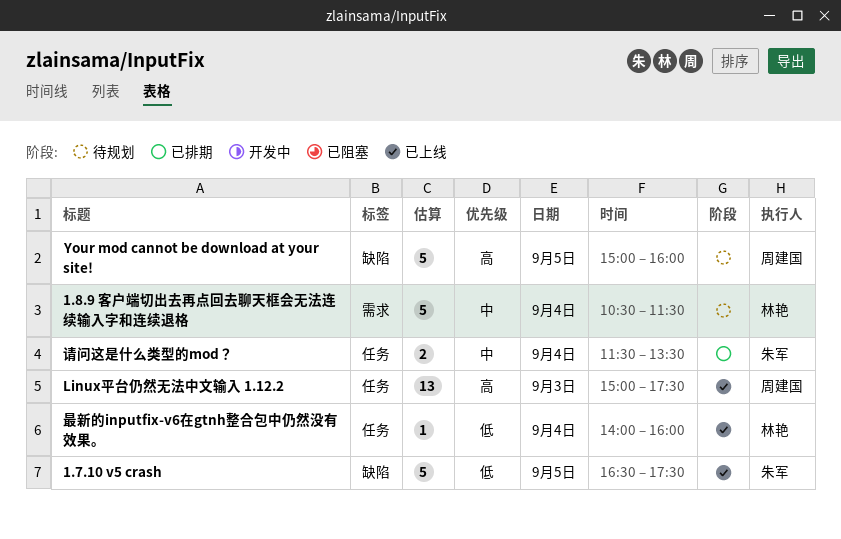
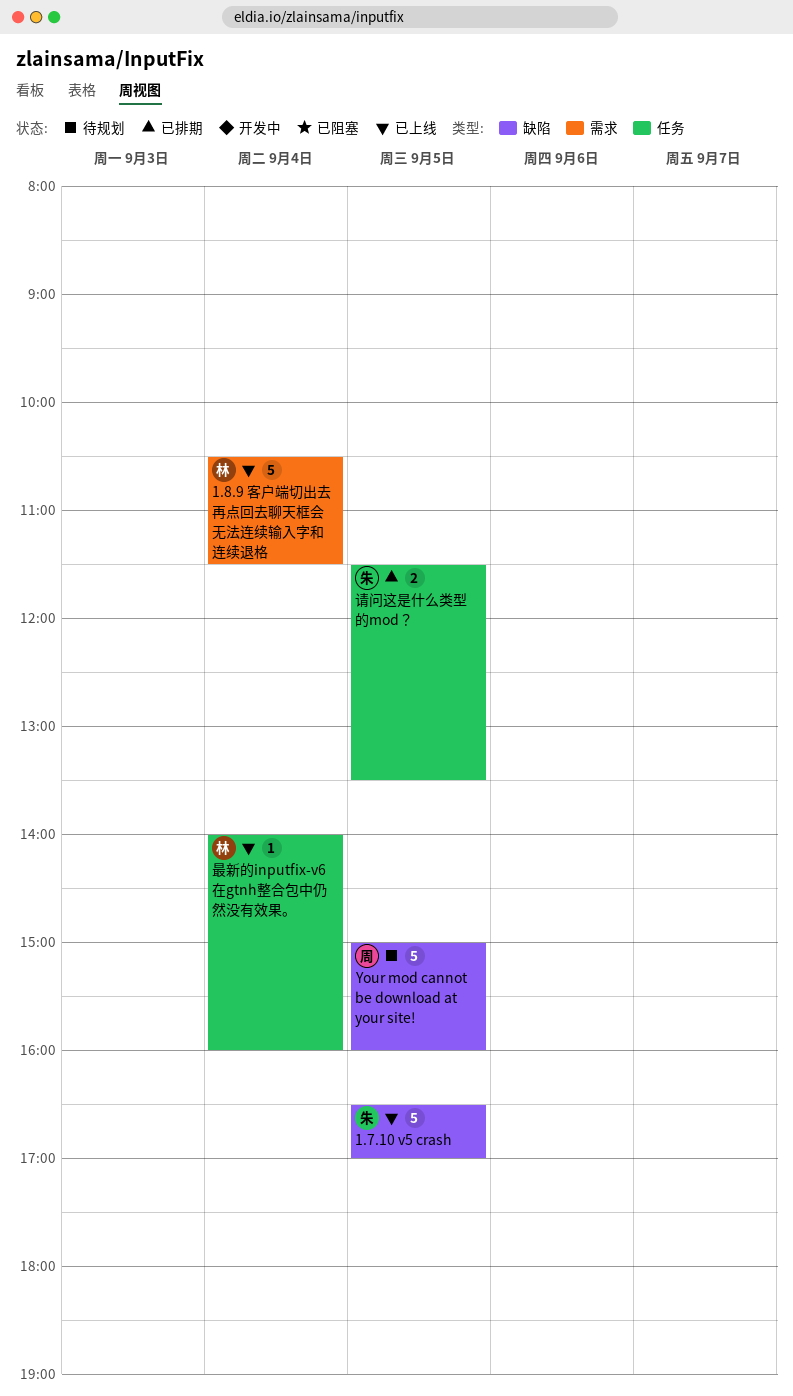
1.7.10 v5 crash, ends: 17:30 -> 17:00
1.8.9 客户端切出去再点回去聊天框会无法连续输入字和连续退格, status: 待规划 -> 已上线
Linux平台仍然无法中文输入 1.12.2: present -> none
请问这是什么类型的mod？, day: Sep 4 -> Sep 5

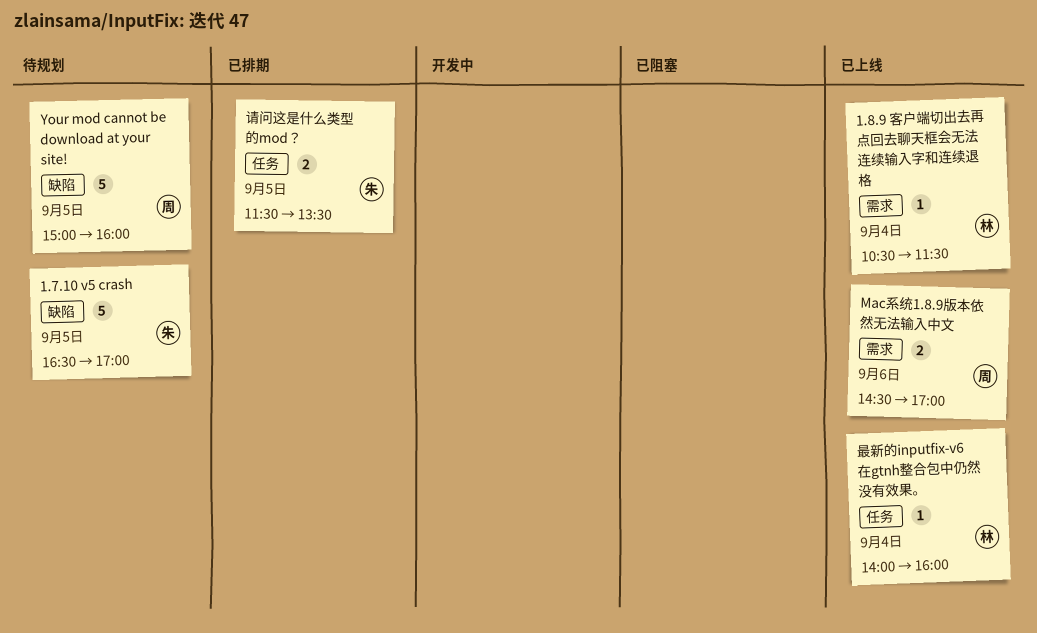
1.7.10 v5 crash, status: 已上线 -> 待规划
1.8.9 客户端切出去再点回去聊天框会无法连续输入字和连续退格, estimate: 5 -> 1
Mac系统1.8.9版本依然无法输入中文: none -> present

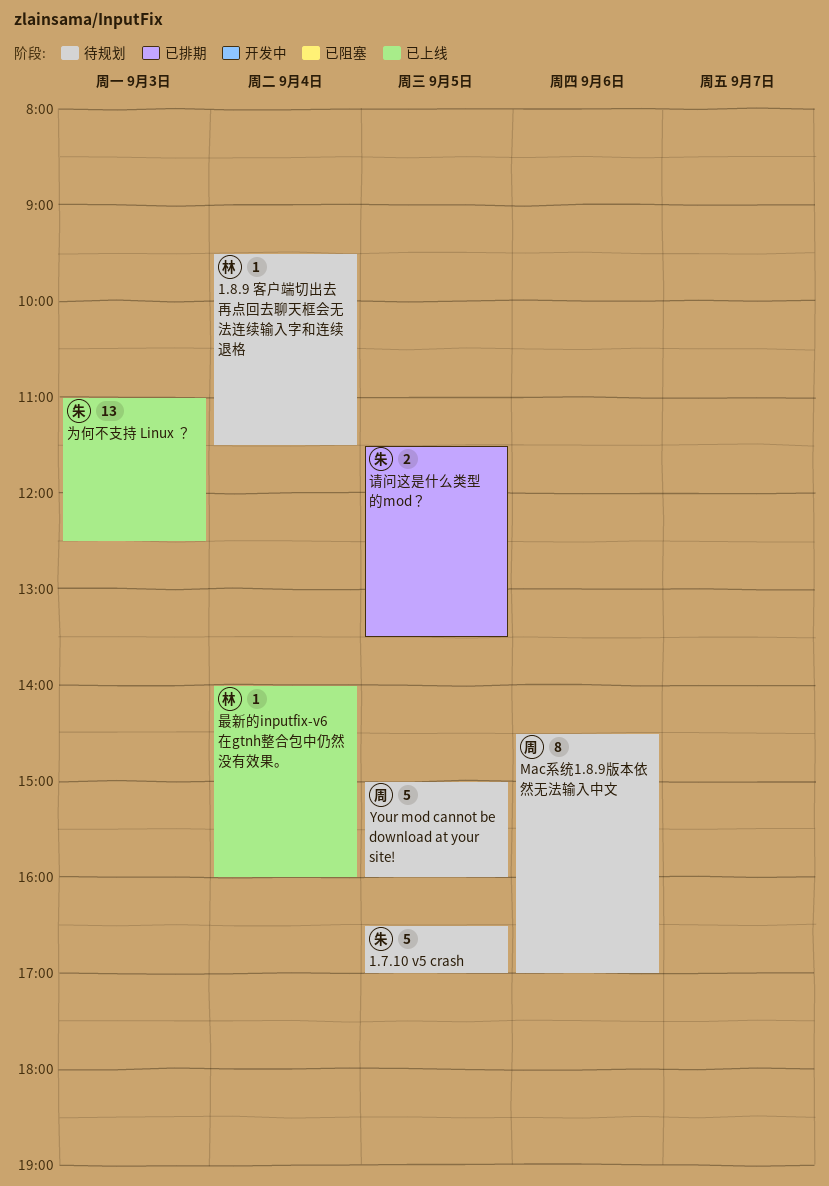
1.8.9 客户端切出去再点回去聊天框会无法连续输入字和连续退格, status: 已上线 -> 待规划
1.8.9 客户端切出去再点回去聊天框会无法连续输入字和连续退格, begins: 10:30 -> 09:30
Mac系统1.8.9版本依然无法输入中文, status: 已上线 -> 待规划
Mac系统1.8.9版本依然无法输入中文, estimate: 2 -> 8
为何不支持 Linux ？: none -> present

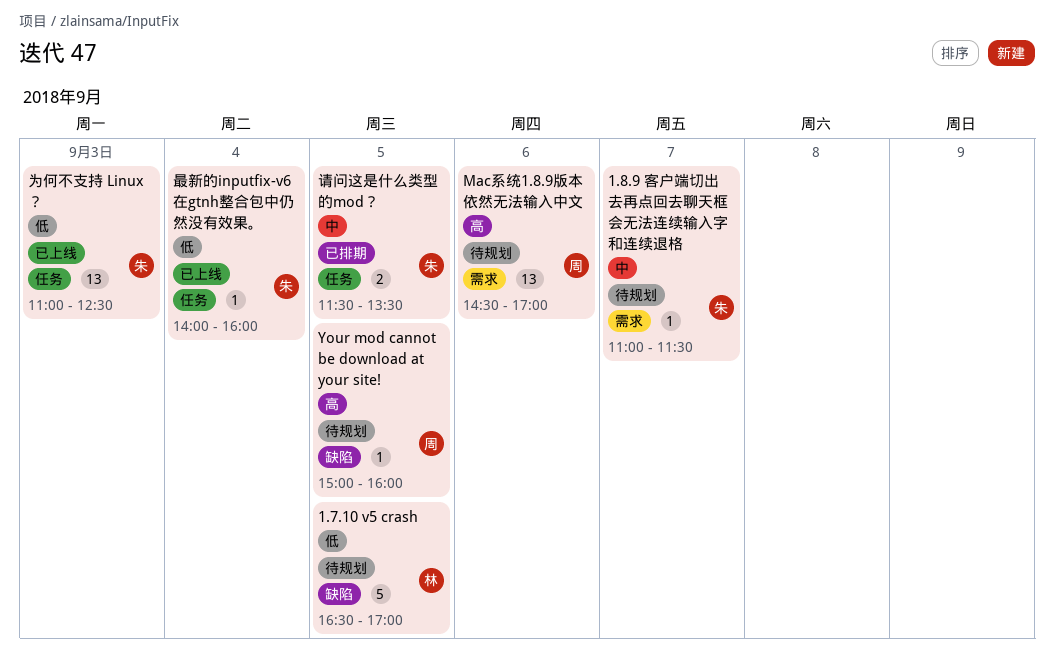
1.7.10 v5 crash, owner: 朱 -> 林
1.8.9 客户端切出去再点回去聊天框会无法连续输入字和连续退格, owner: 林 -> 朱
1.8.9 客户端切出去再点回去聊天框会无法连续输入字和连续退格, day: Sep 4 -> Sep 7
1.8.9 客户端切出去再点回去聊天框会无法连续输入字和连续退格, begins: 09:30 -> 11:00
Mac系统1.8.9版本依然无法输入中文, estimate: 8 -> 13
Your mod cannot be download at your site!, estimate: 5 -> 1
最新的inputfix-v6在gtnh整合包中仍然没有效果。, owner: 林 -> 朱

